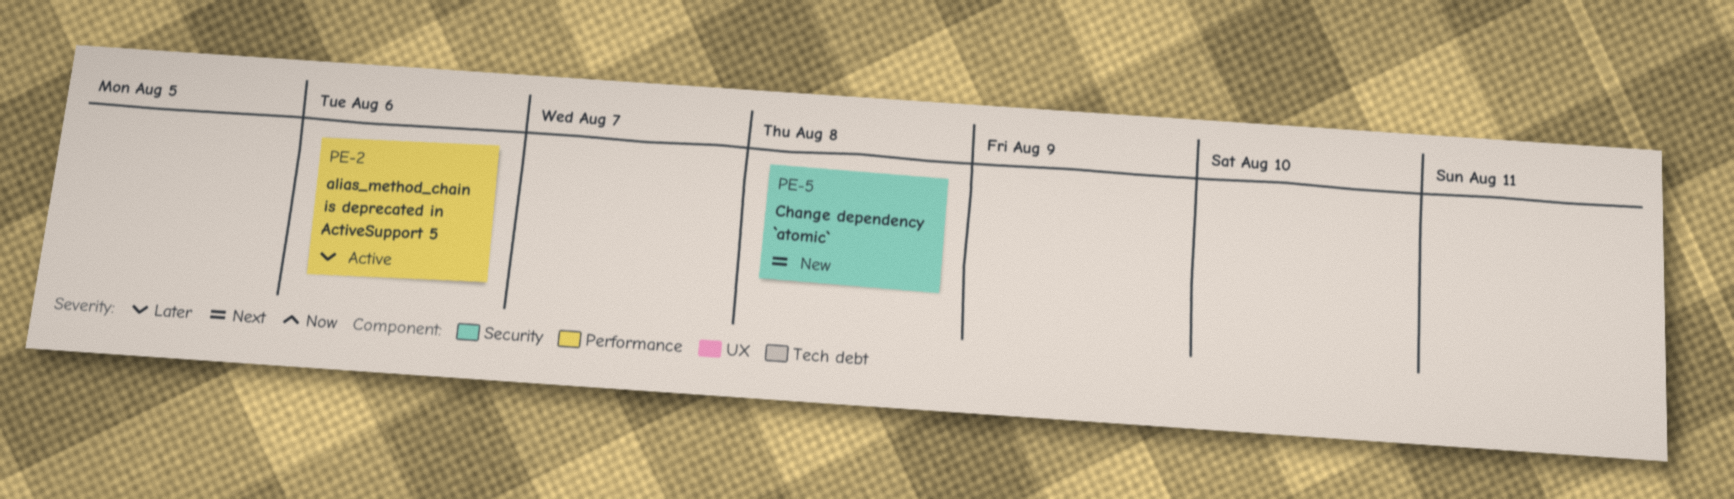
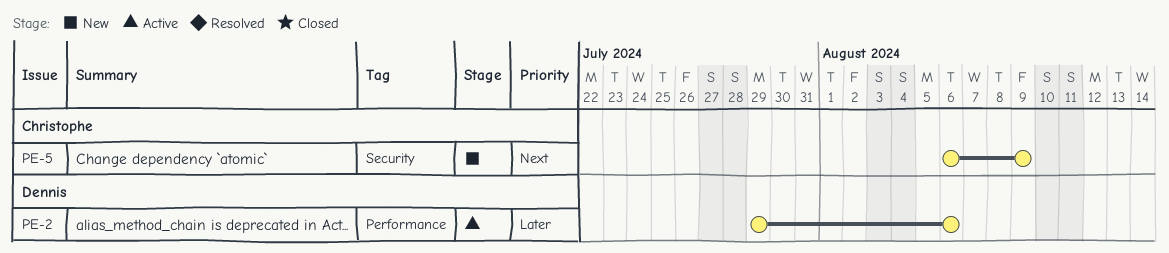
PE-5, due: Aug 8 -> Aug 9

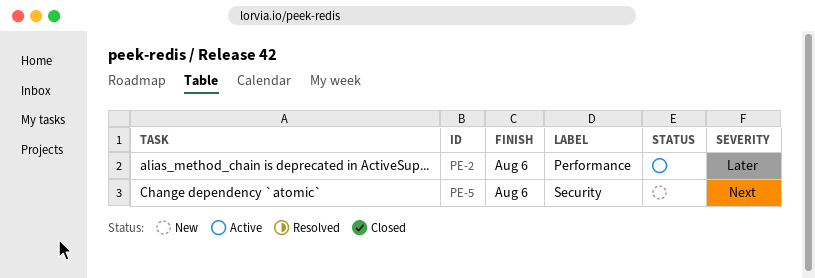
PE-5, due: Aug 9 -> Aug 6

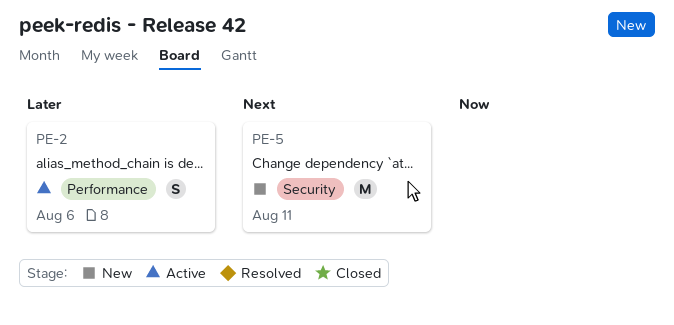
PE-5, due: Aug 6 -> Aug 11

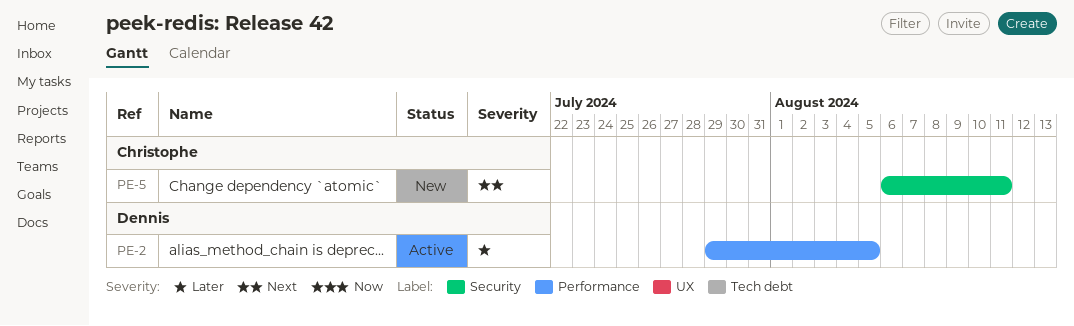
PE-2, due: Aug 6 -> Aug 5

